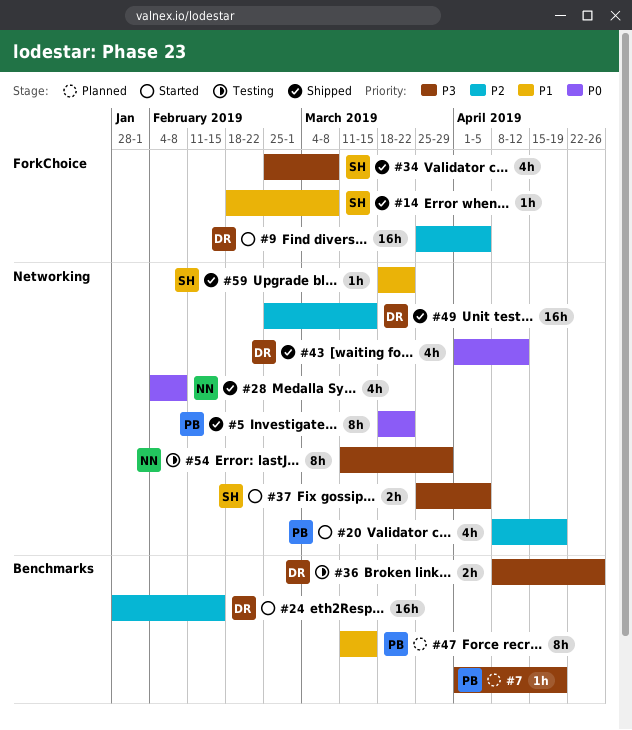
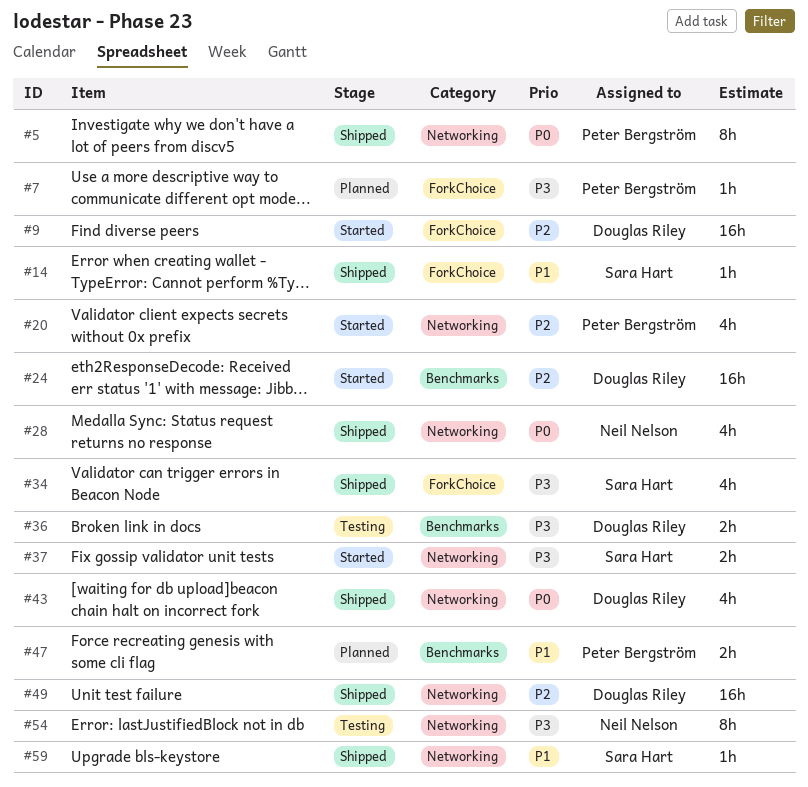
#7, label: Benchmarks -> ForkChoice
#47, estimate: 8h -> 2h

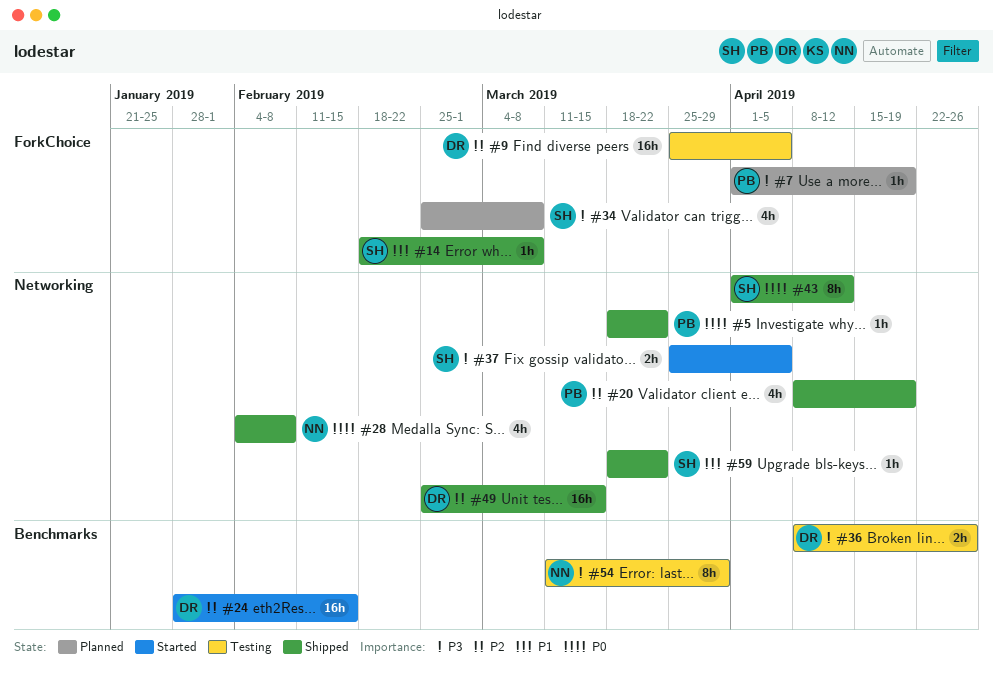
#5, estimate: 8h -> 1h
#9, status: Started -> Testing
#20, status: Started -> Shipped
#34, status: Shipped -> Planned
#43, owner: Douglas Riley -> Sara Hart
#43, estimate: 4h -> 8h
#47: present -> none
#54, label: Networking -> Benchmarks

